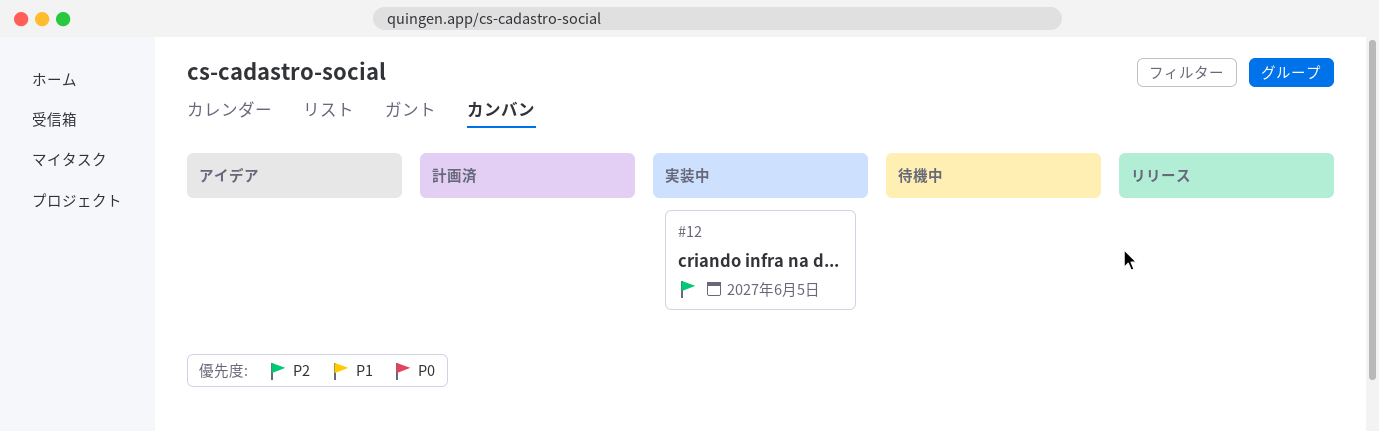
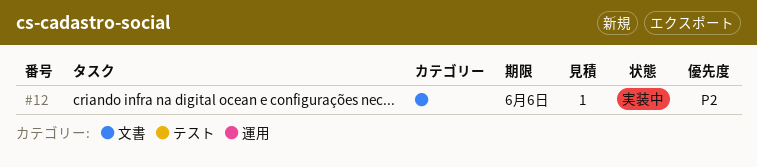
#12, due: Jun 5 -> Jun 6

